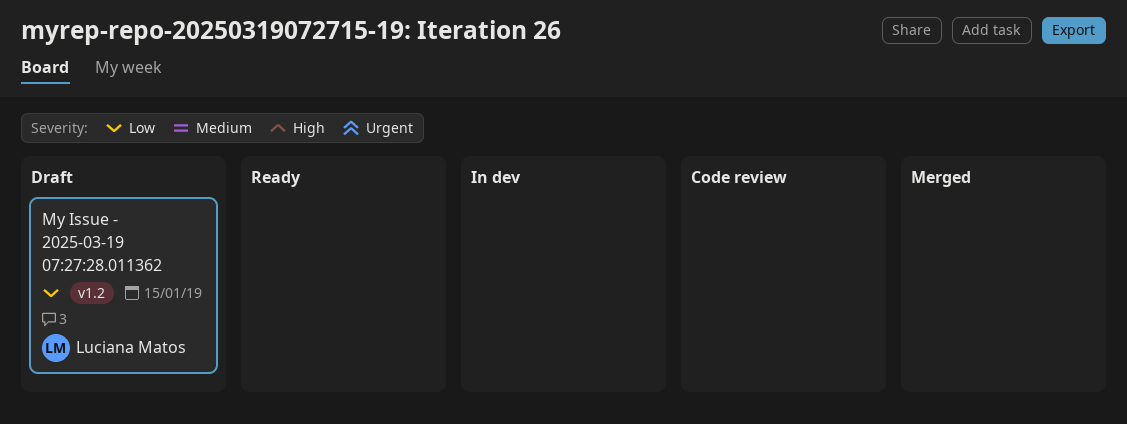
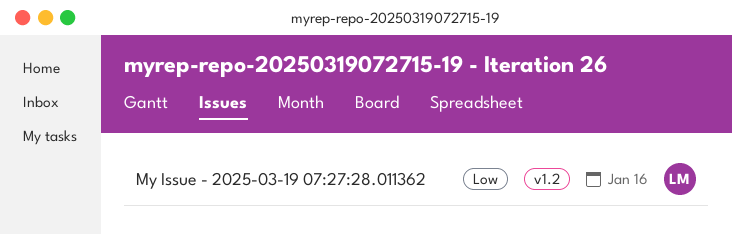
My Issue - 2025-03-19 07:27:28.011362, due: Jan 15 -> Jan 16

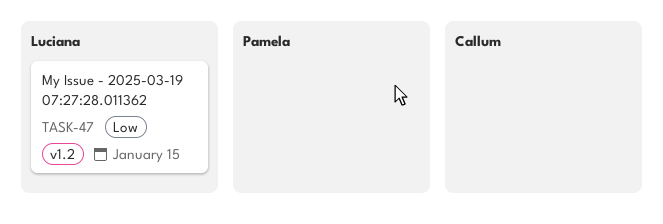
My Issue - 2025-03-19 07:27:28.011362, due: Jan 16 -> Jan 15

